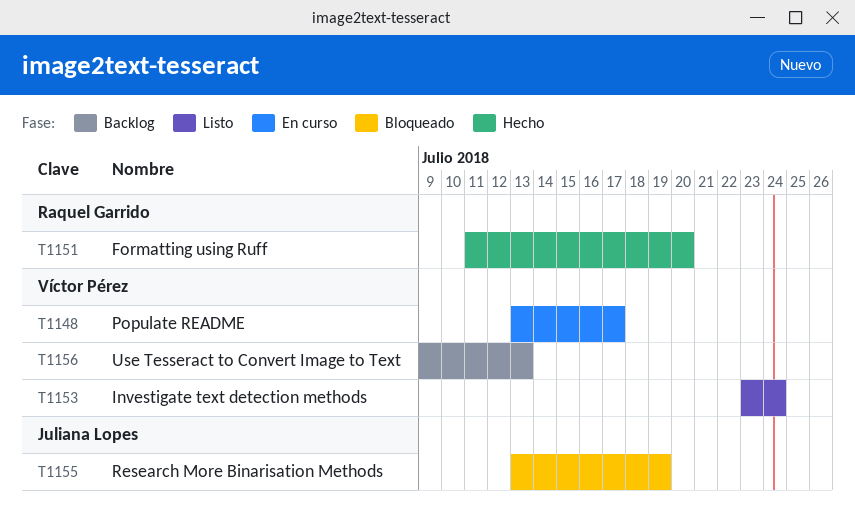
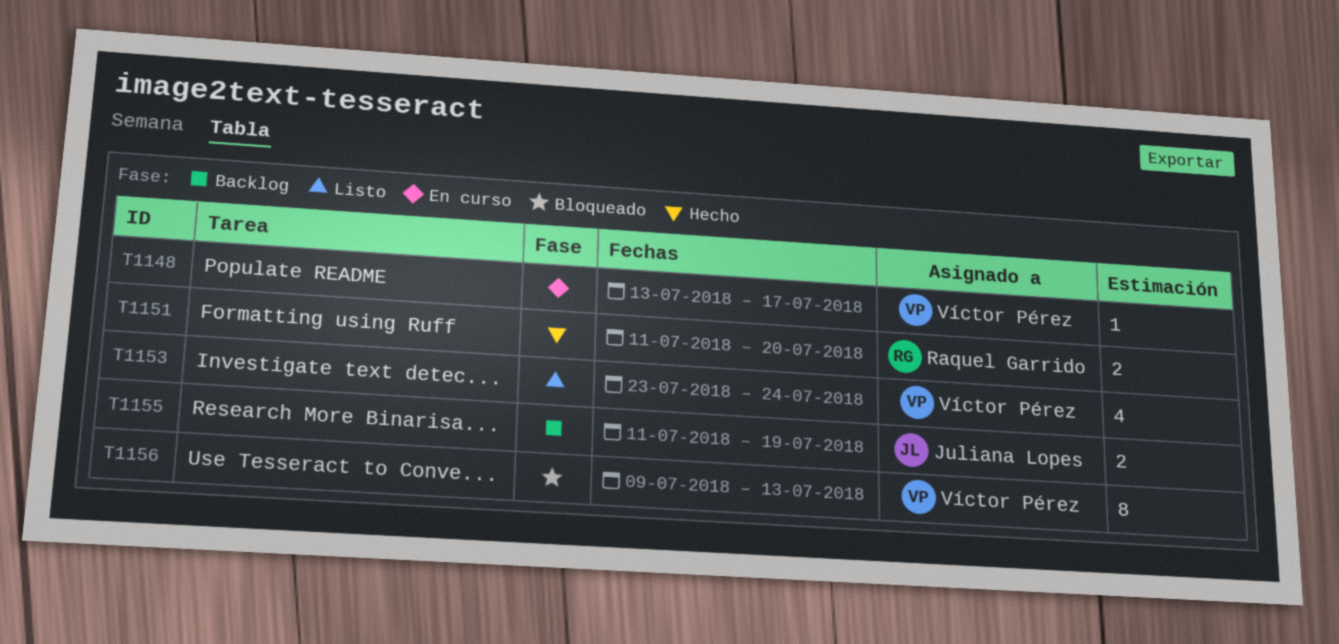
T1155, status: Bloqueado -> Backlog
T1155, start: Jul 13 -> Jul 11
T1156, status: Backlog -> Bloqueado

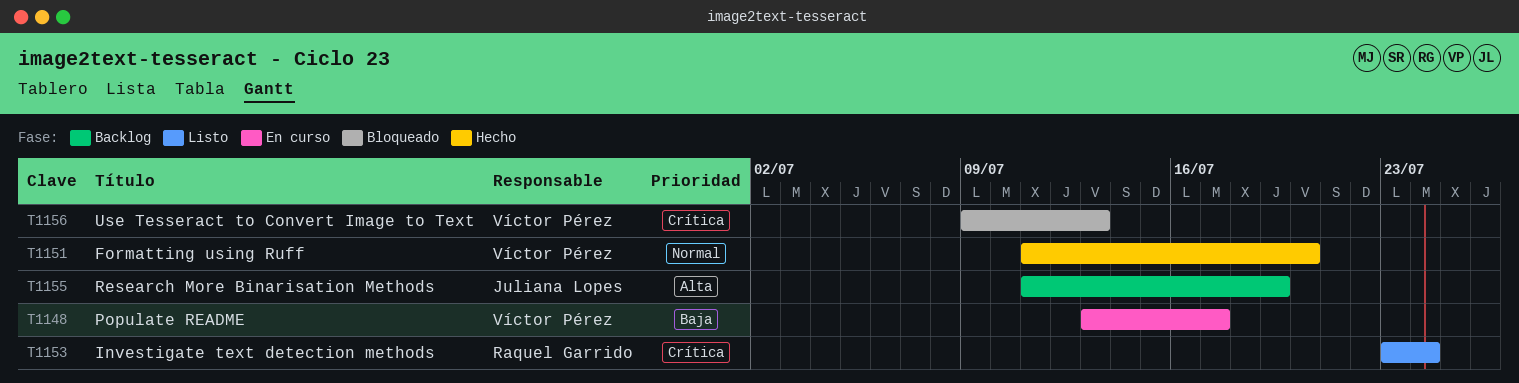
T1151, owner: Raquel Garrido -> Víctor Pérez
T1153, owner: Víctor Pérez -> Raquel Garrido

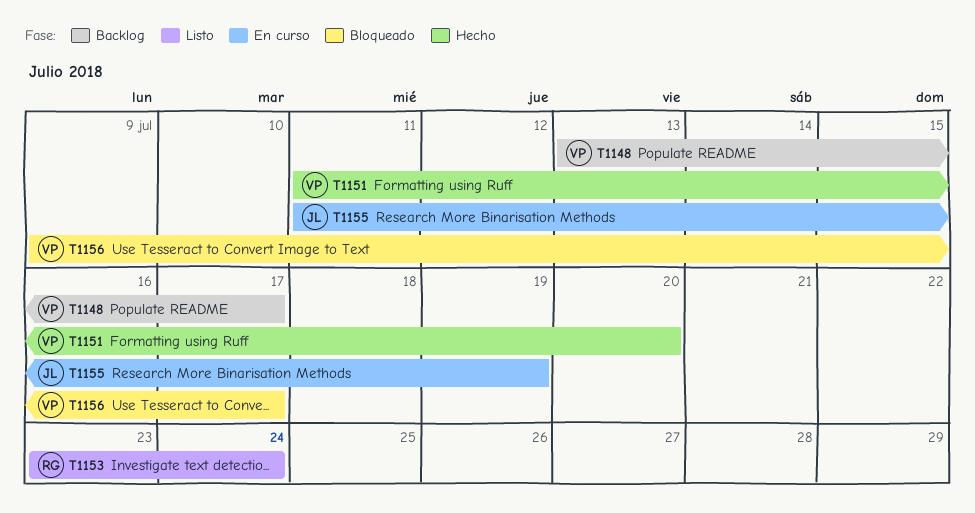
T1148, status: En curso -> Backlog
T1155, status: Backlog -> En curso
T1156, due: Jul 13 -> Jul 17

